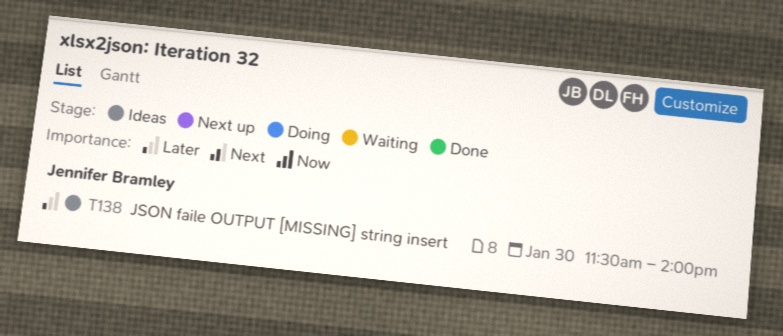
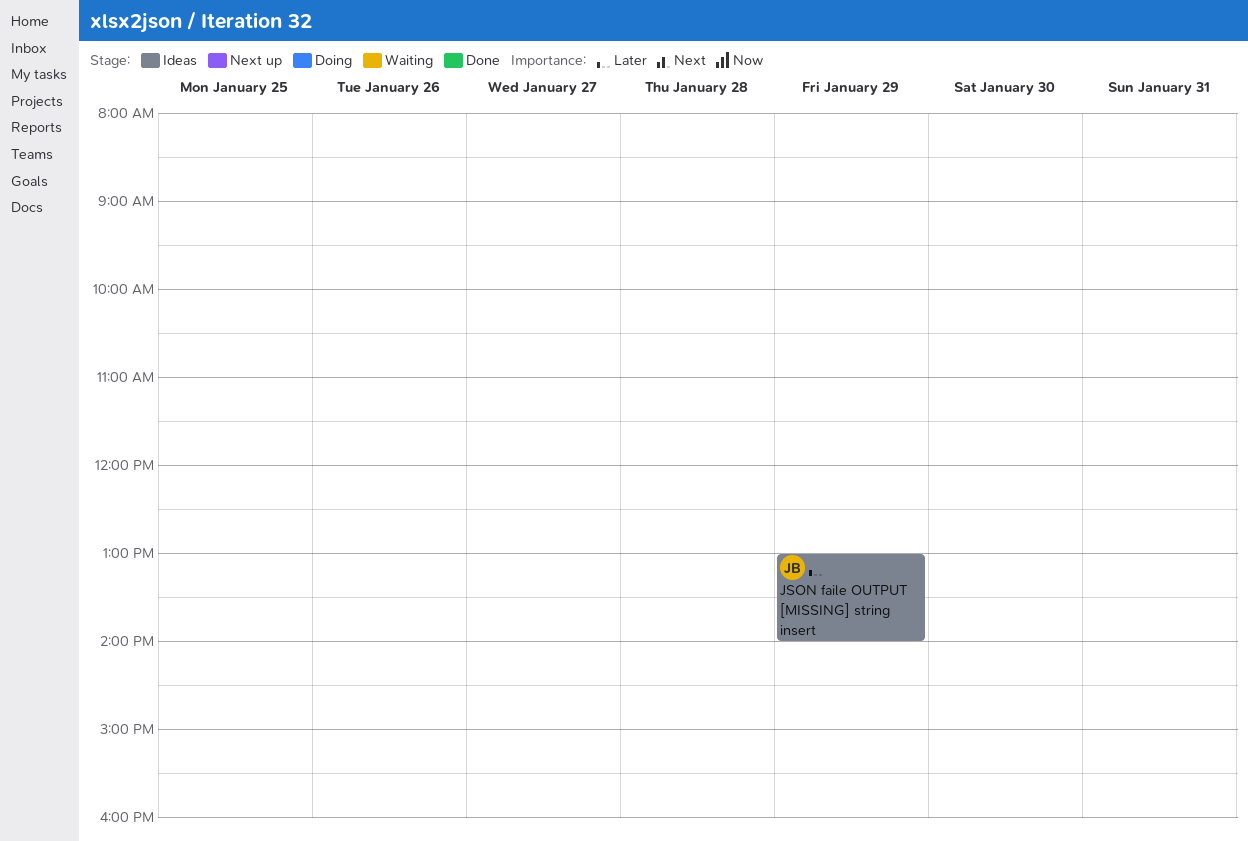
JSON faile OUTPUT [MISSING] string insert, day: Jan 30 -> Jan 29
JSON faile OUTPUT [MISSING] string insert, begins: 11:30 -> 13:00

